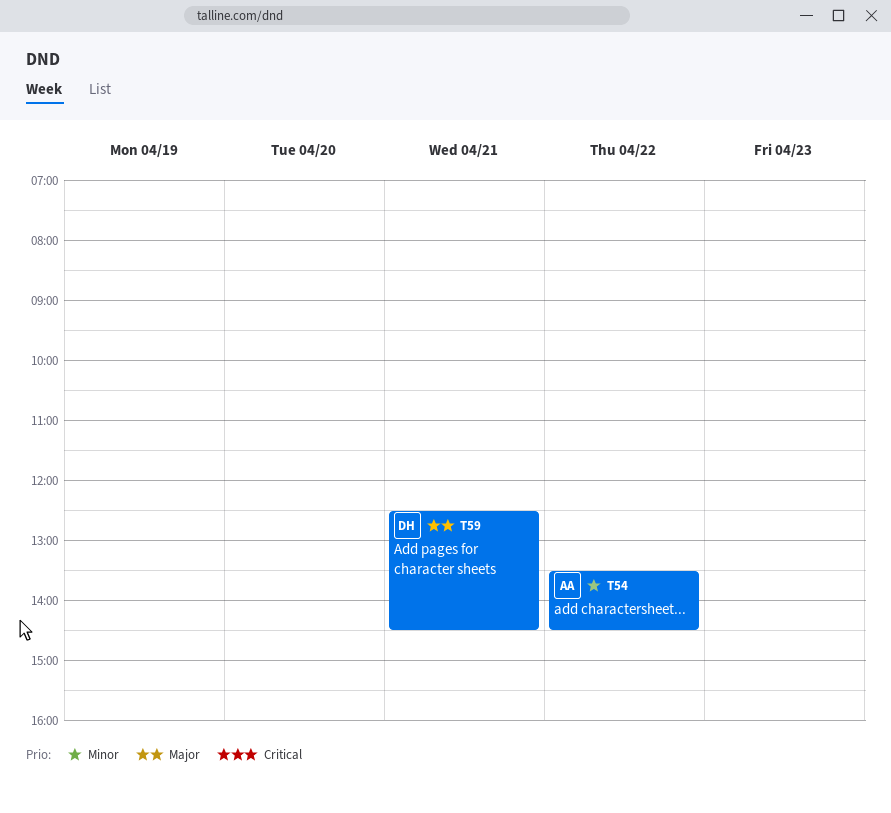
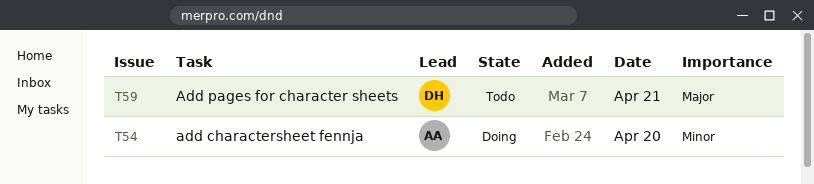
T54, day: Apr 22 -> Apr 20

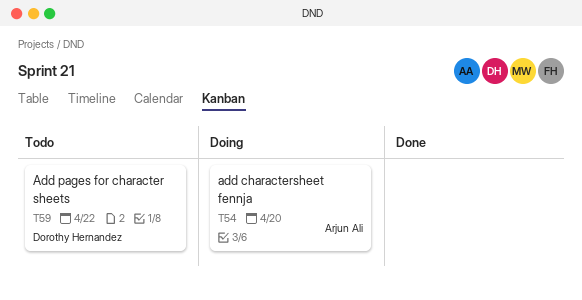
T59, day: Apr 21 -> Apr 22

